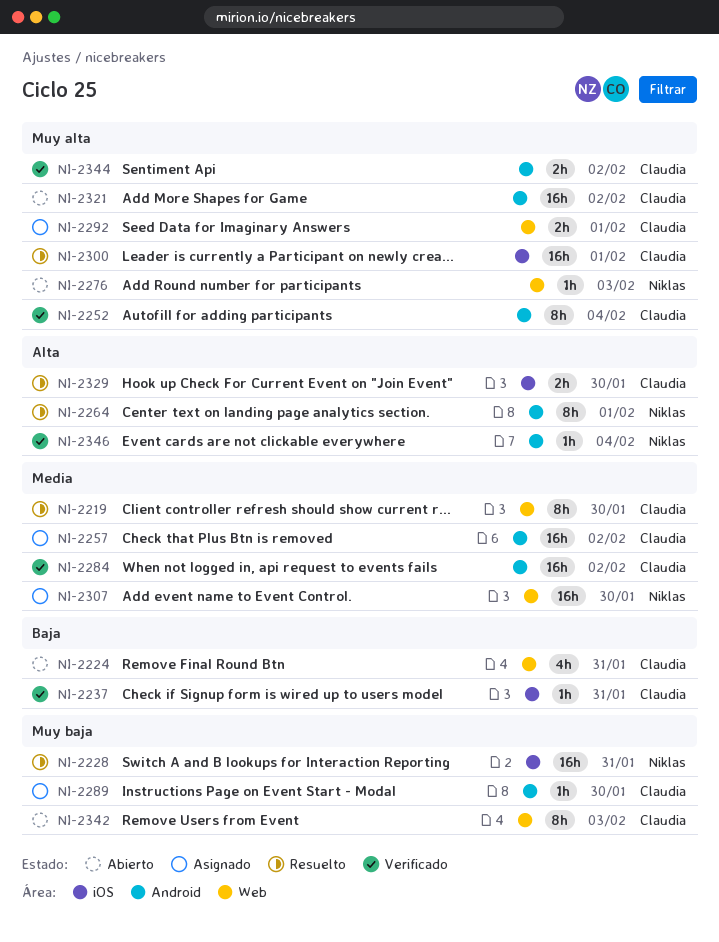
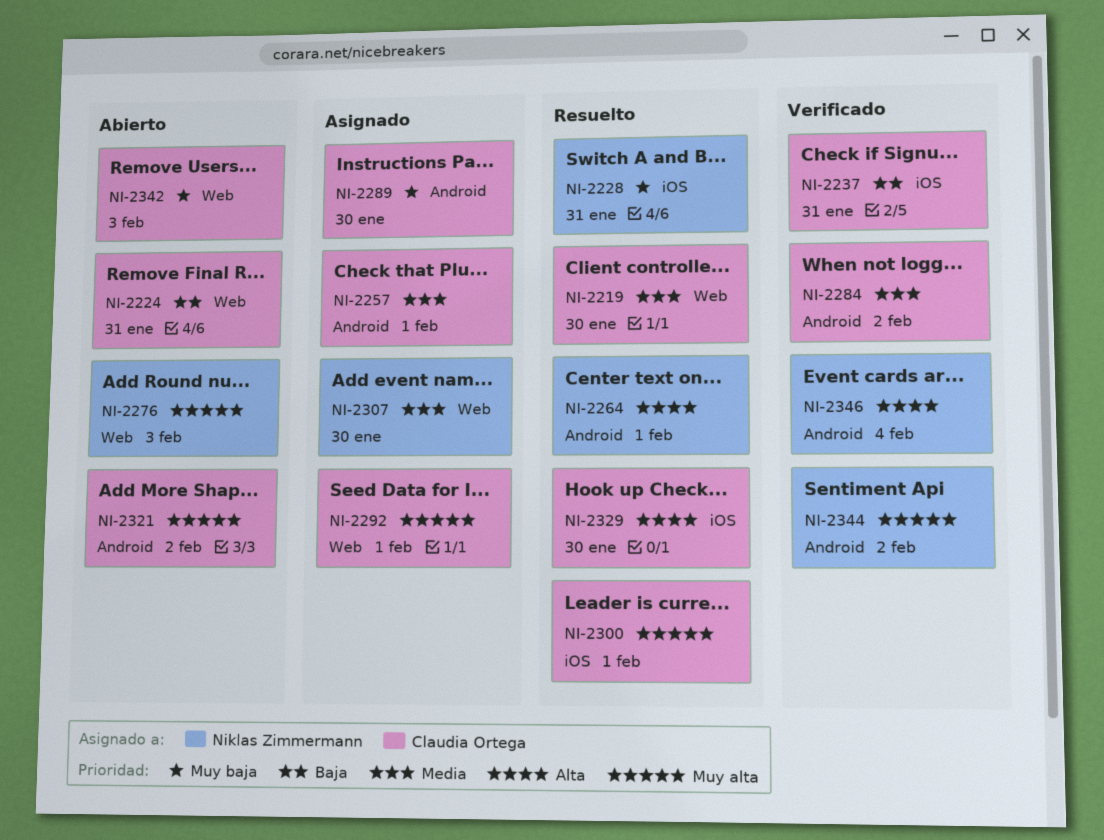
NI-2252: present -> none
NI-2257, due: Feb 2 -> Feb 1
NI-2344, owner: Claudia Ortega -> Niklas Zimmermann

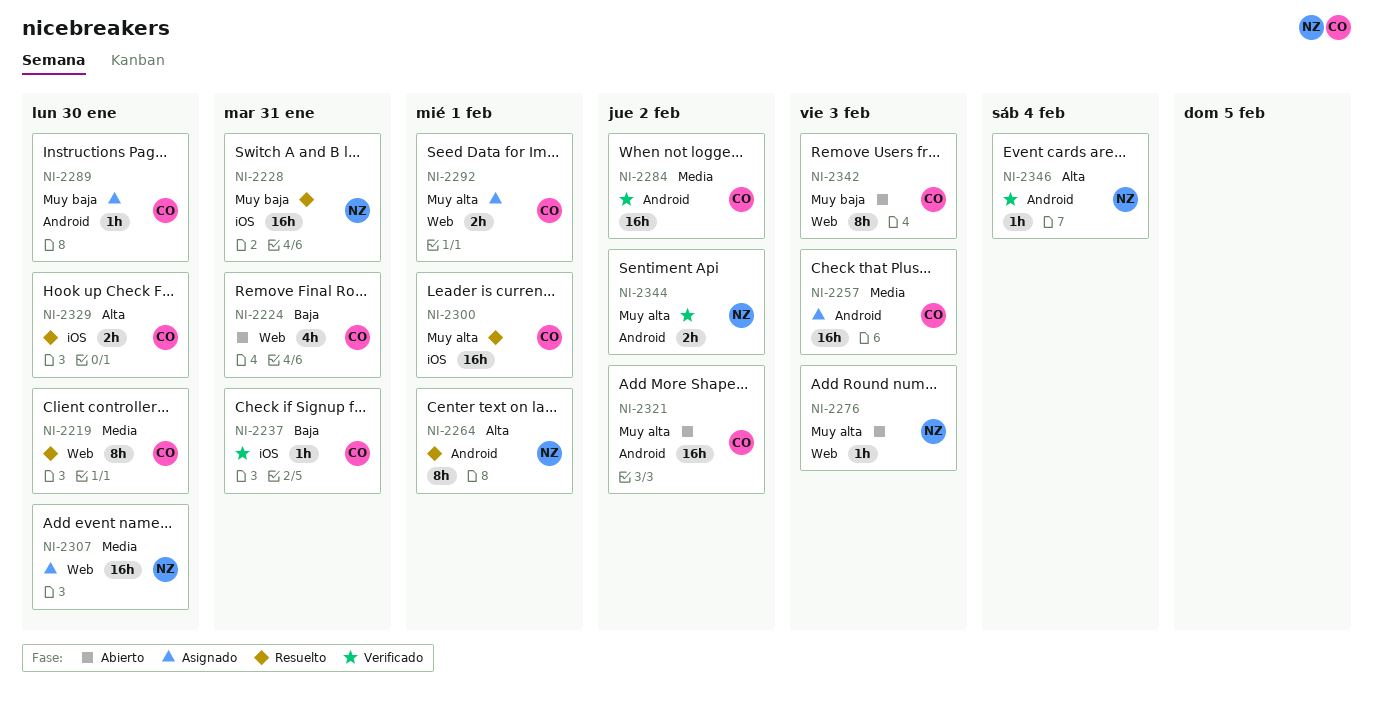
NI-2257, due: Feb 1 -> Feb 3

